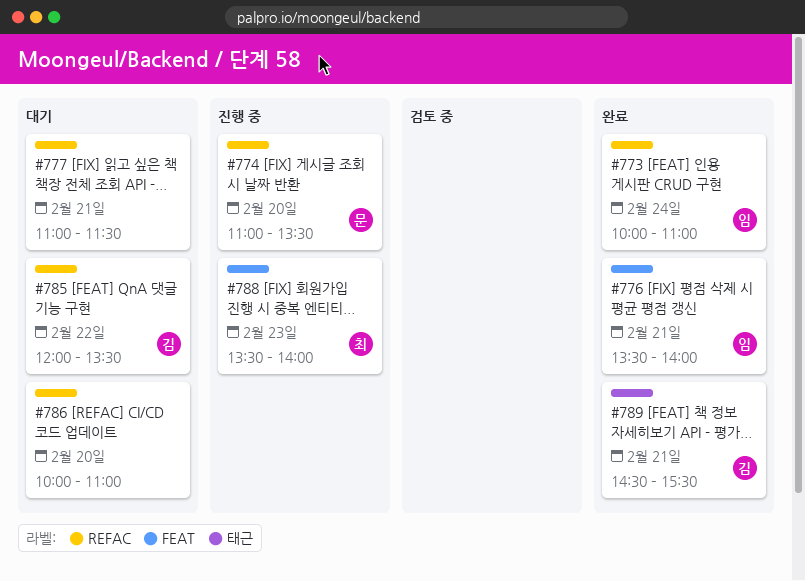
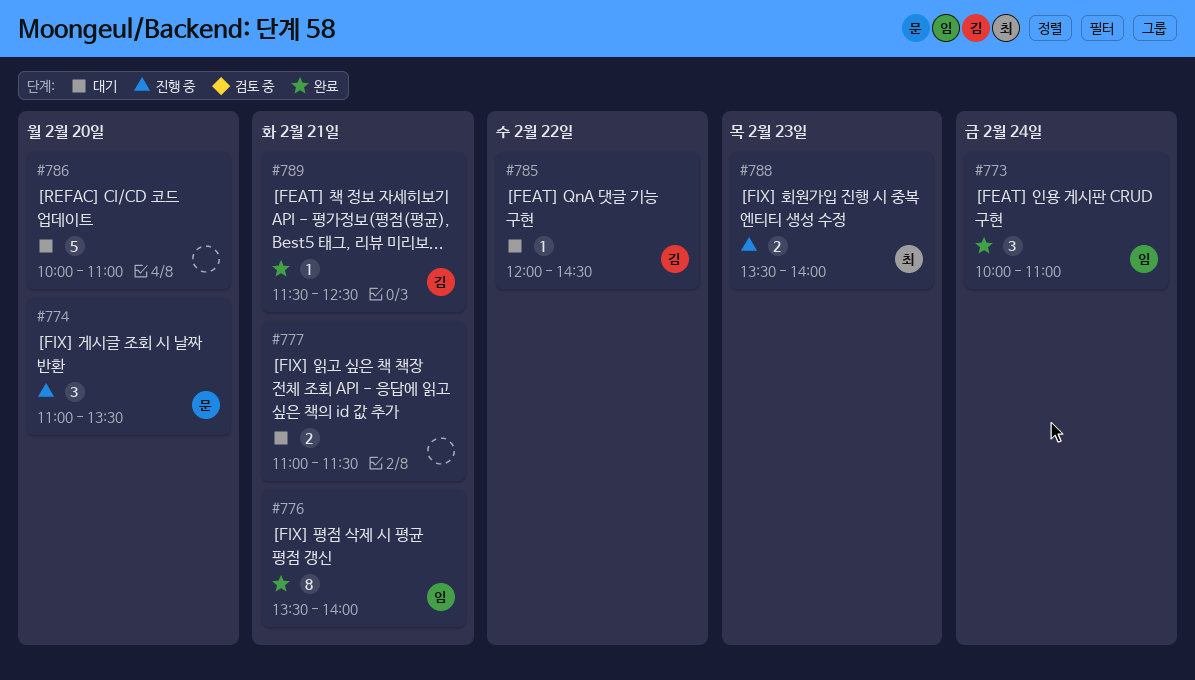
#785, ends: 13:30 -> 14:30
#789, begins: 14:30 -> 11:30
#789, ends: 15:30 -> 12:30

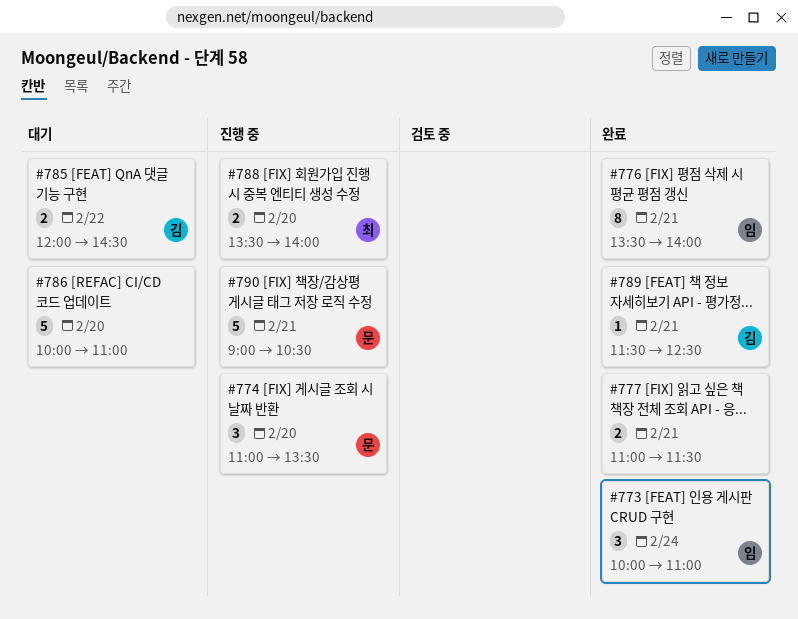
#777, status: 대기 -> 완료
#785, estimate: 1 -> 2
#788, day: Feb 23 -> Feb 20
#790: none -> present

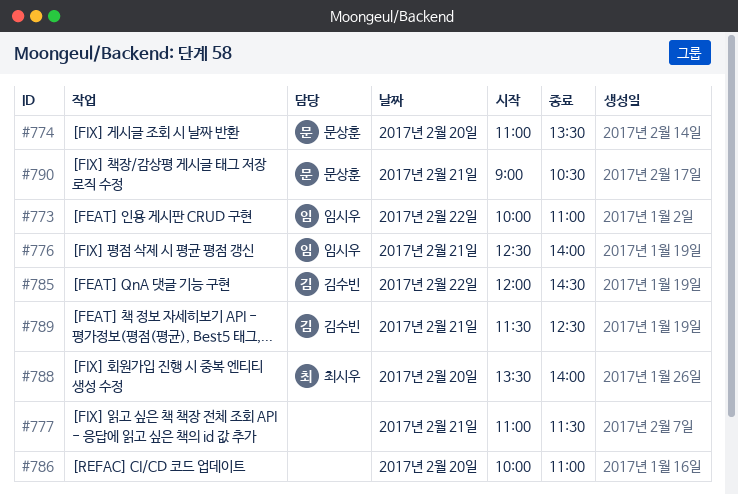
#773, day: Feb 24 -> Feb 22
#776, begins: 13:30 -> 12:30

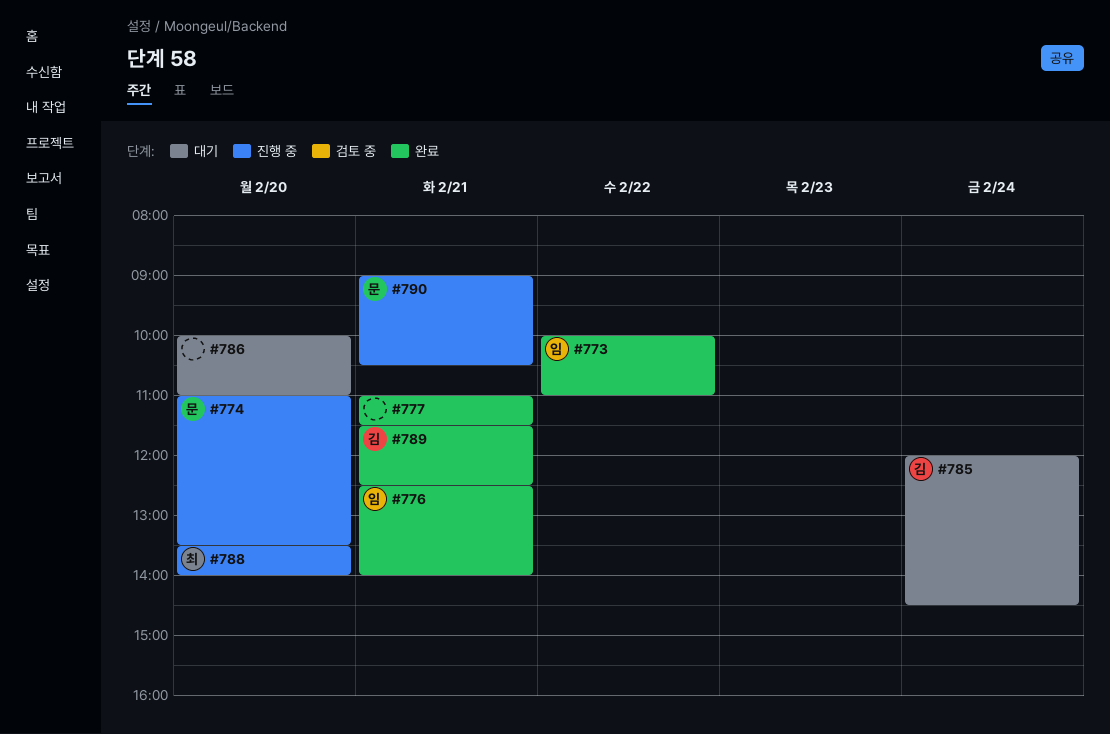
#785, day: Feb 22 -> Feb 24

